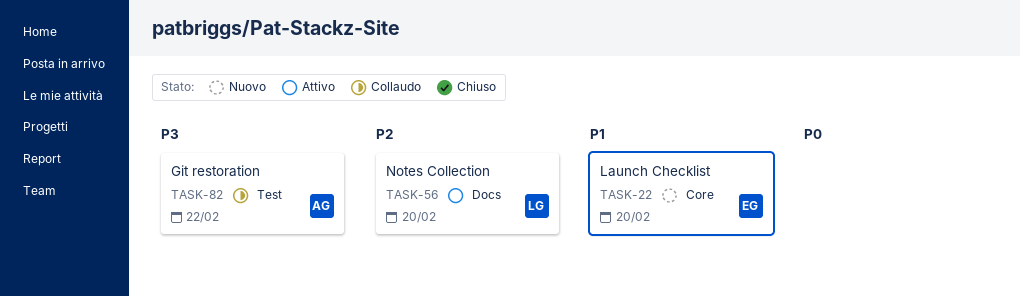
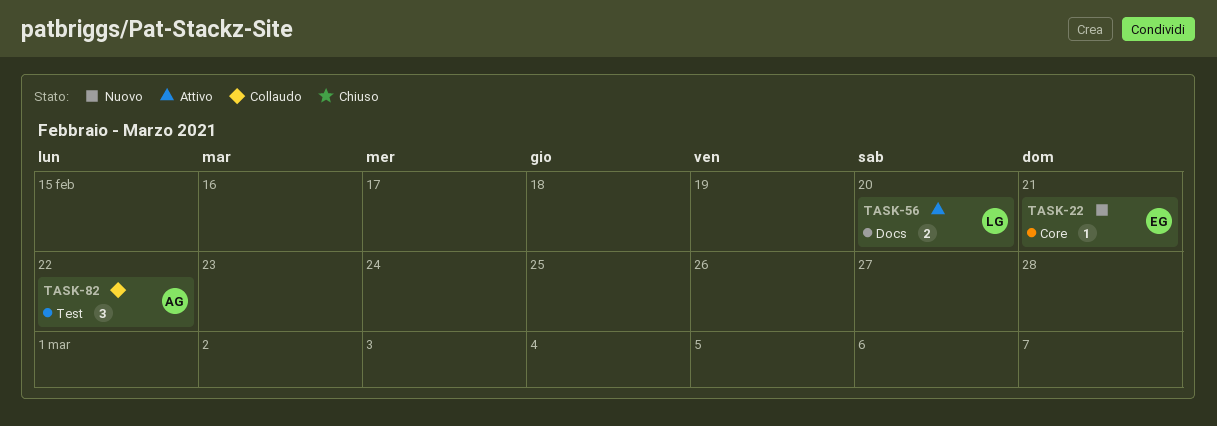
TASK-22, due: Feb 20 -> Feb 21

